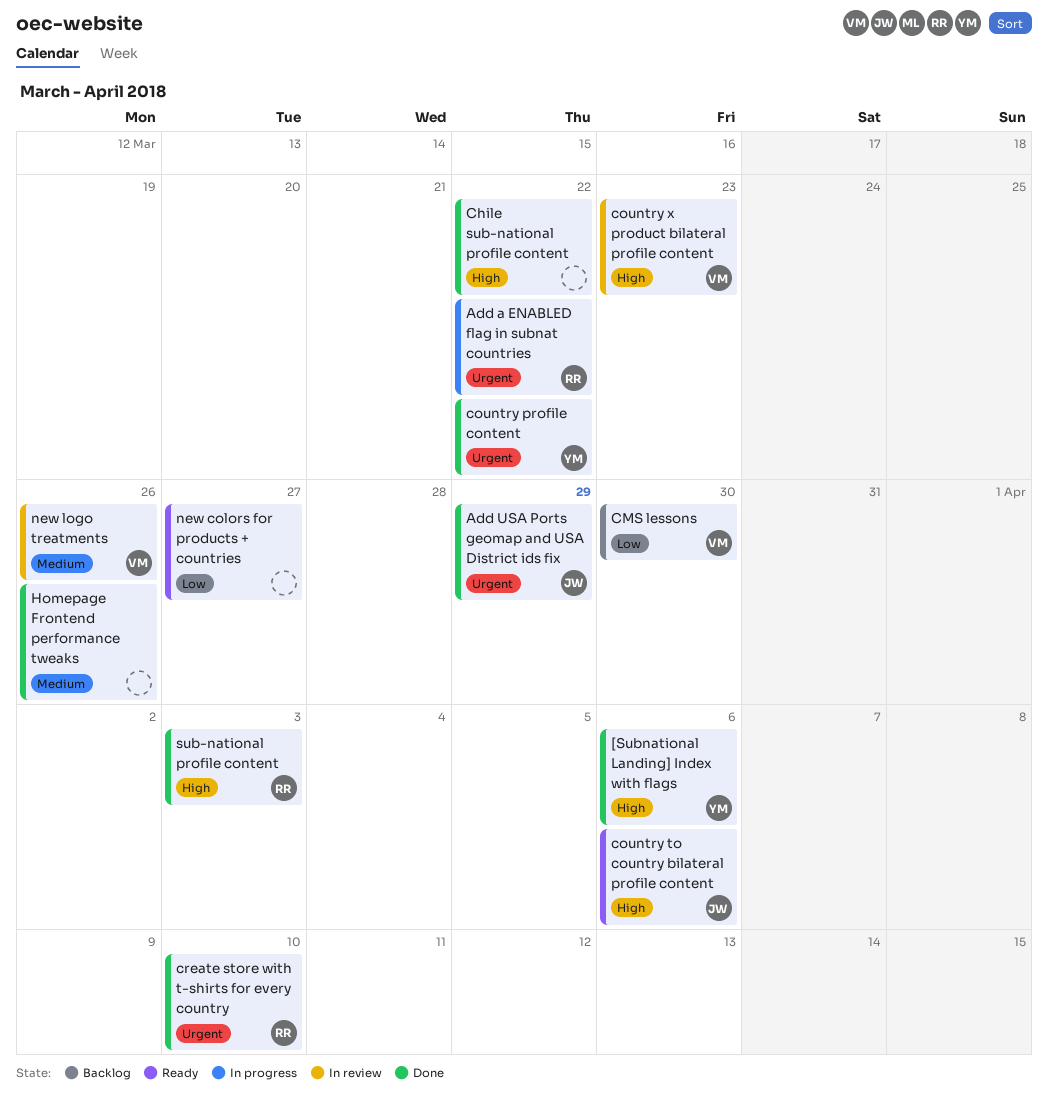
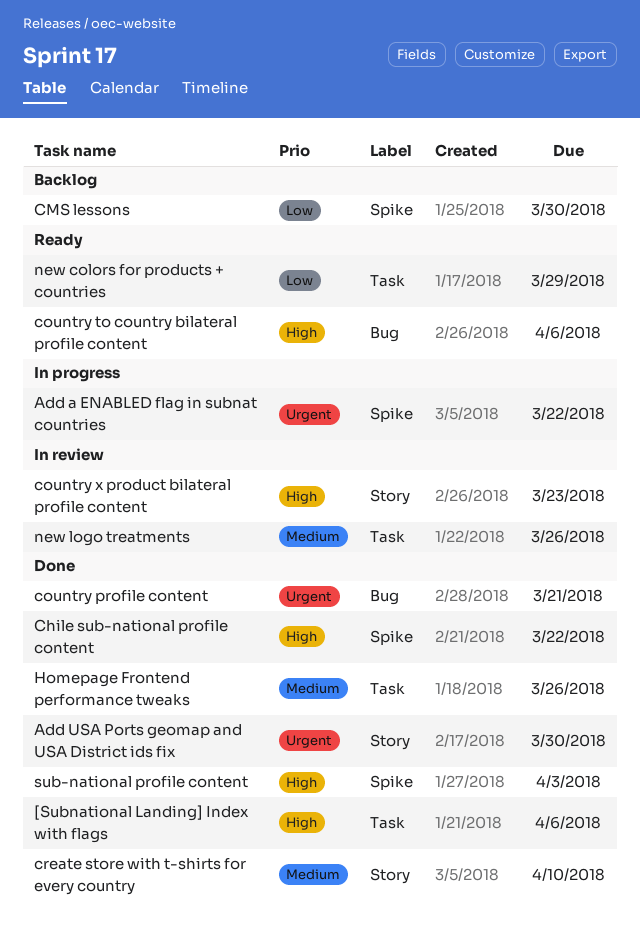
Add USA Ports geomap and USA District ids fix, due: Mar 29 -> Mar 30
country profile content, due: Mar 22 -> Mar 21
create store with t-shirts for every country, priority: Urgent -> Medium
new colors for products + countries, due: Mar 27 -> Mar 29

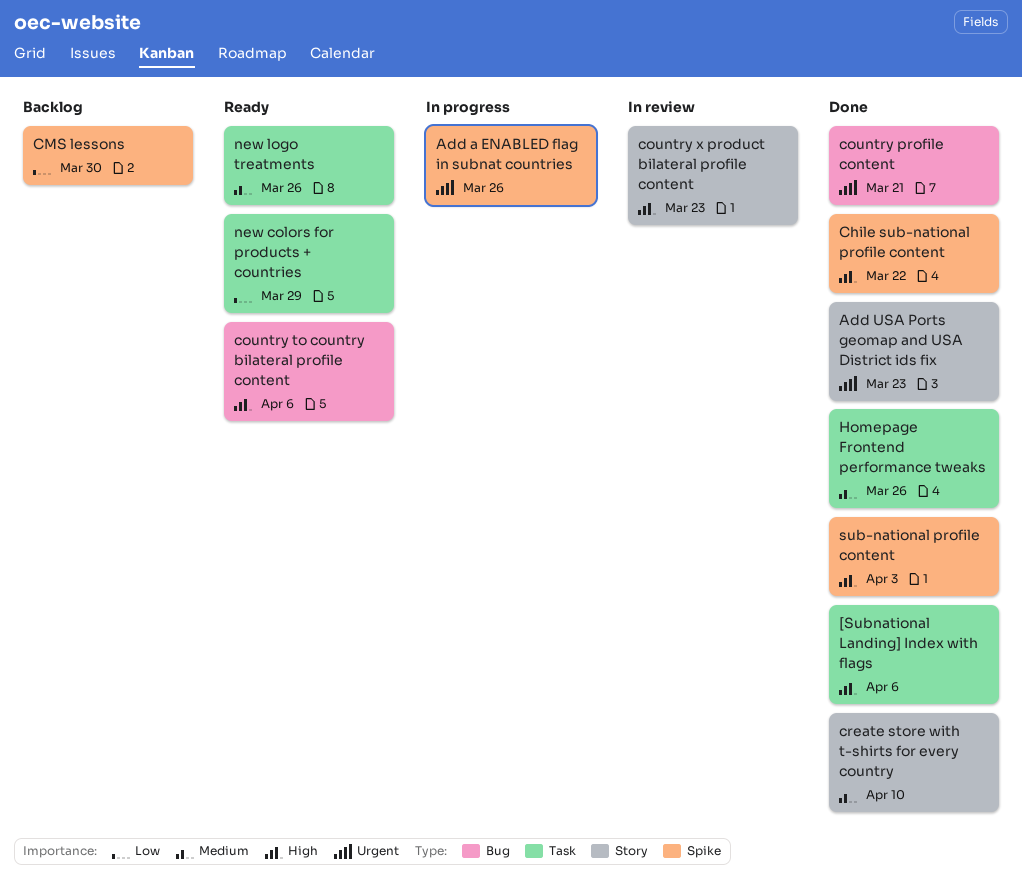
Add a ENABLED flag in subnat countries, due: Mar 22 -> Mar 26
Add USA Ports geomap and USA District ids fix, due: Mar 30 -> Mar 23
new logo treatments, status: In review -> Ready

